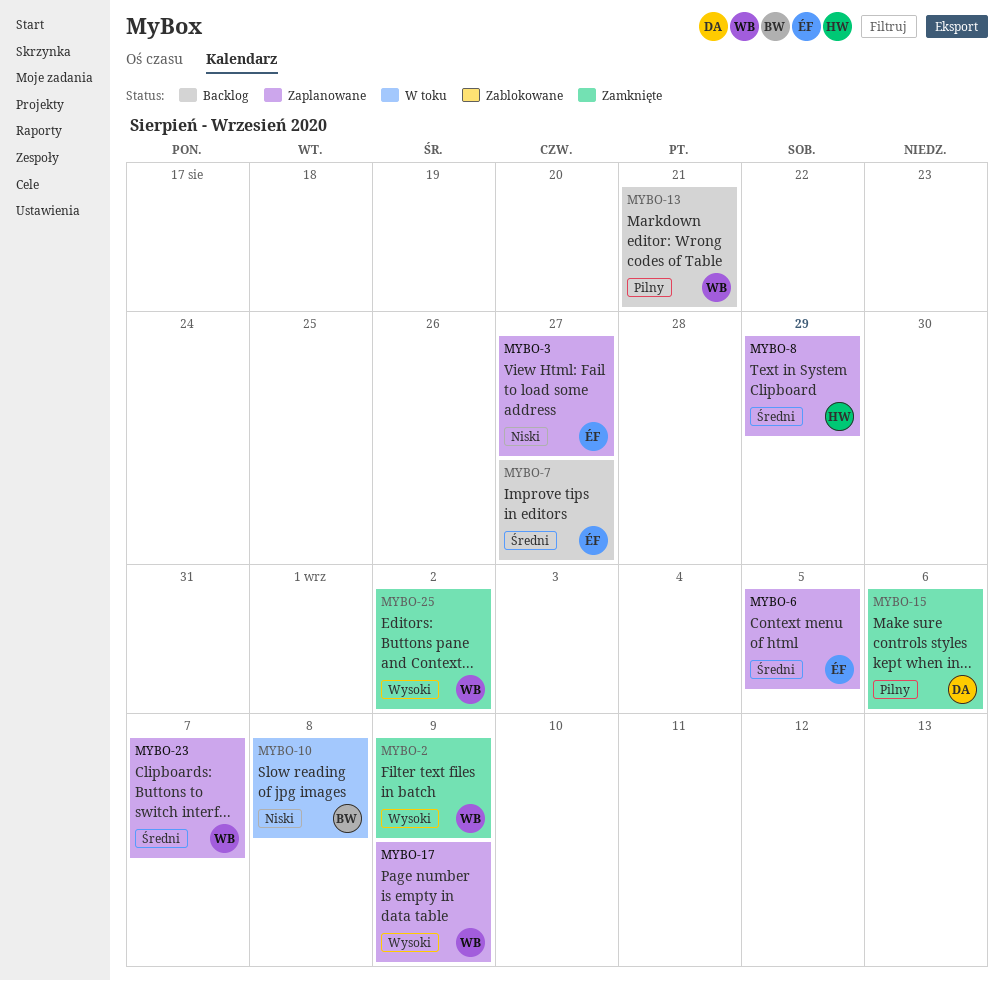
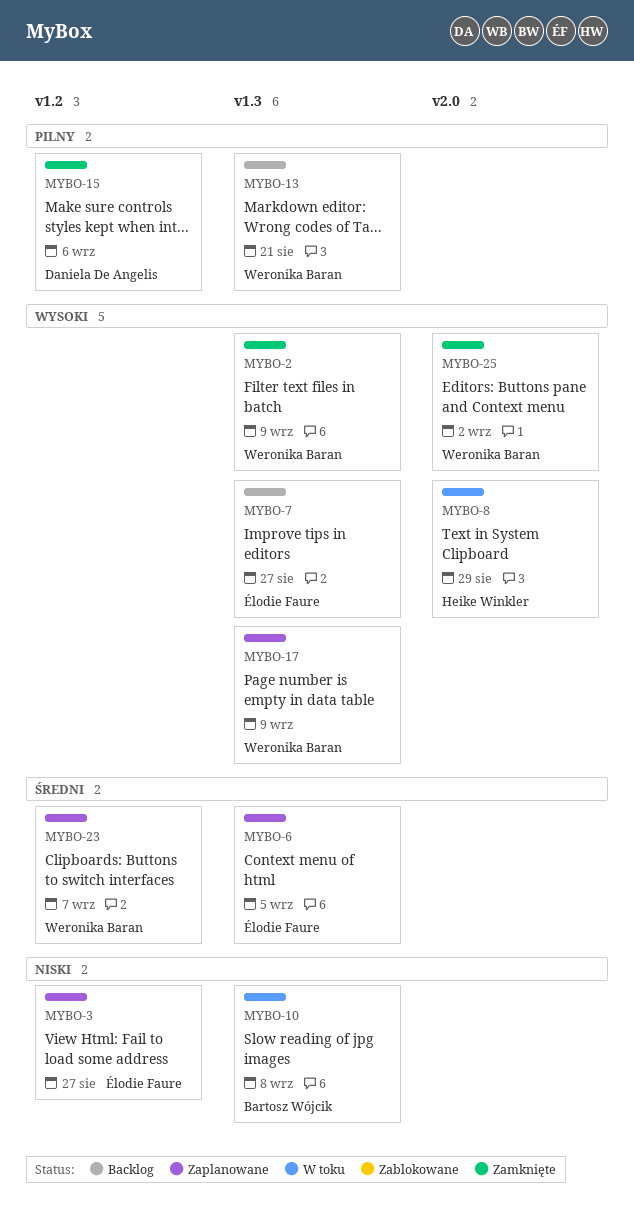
MYBO-7, priority: Średni -> Wysoki
MYBO-8, status: Zaplanowane -> W toku
MYBO-8, priority: Średni -> Wysoki

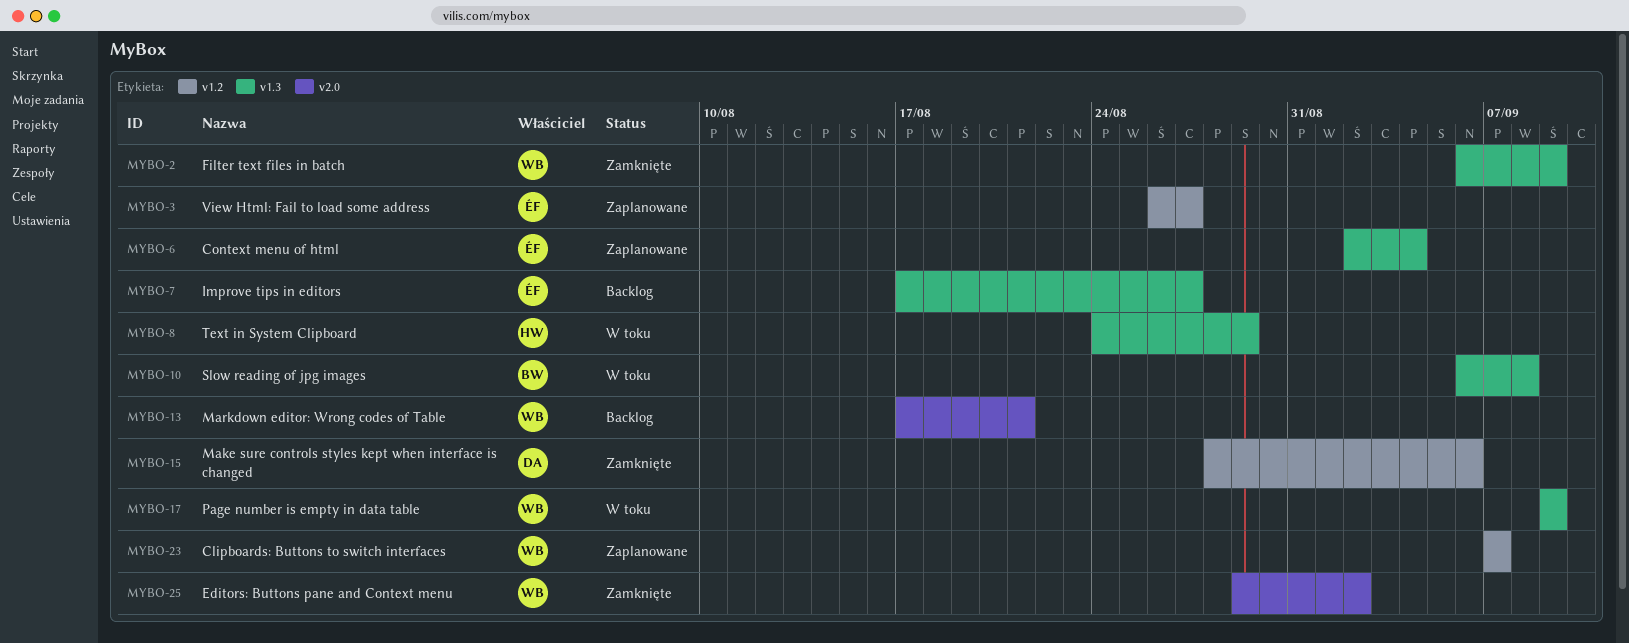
MYBO-6, due: Sep 5 -> Sep 4
MYBO-8, label: v2.0 -> v1.3
MYBO-13, label: v1.3 -> v2.0
MYBO-17, status: Zaplanowane -> W toku

